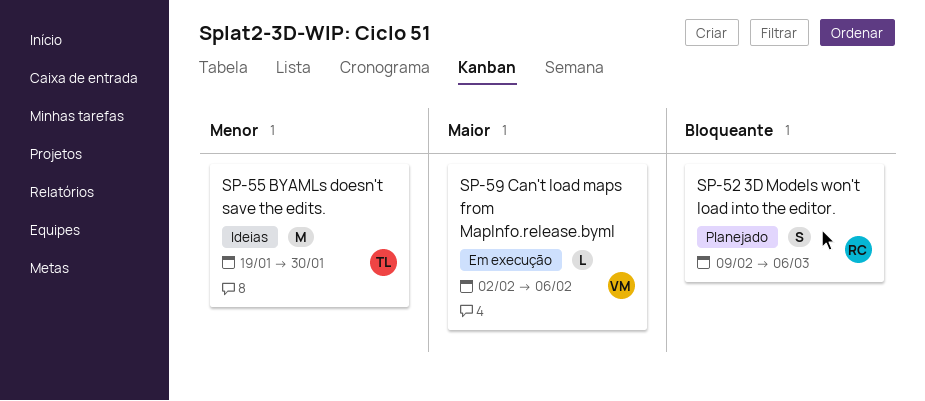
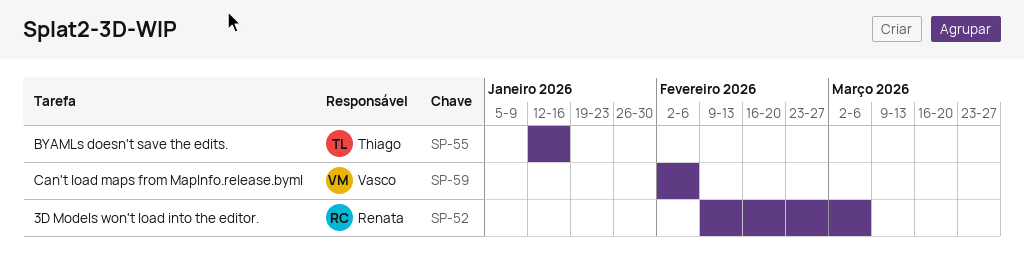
SP-55, start: Jan 19 -> Jan 12
SP-55, due: Jan 30 -> Jan 16

